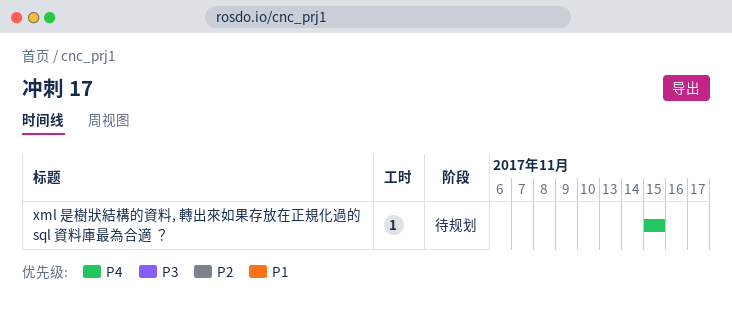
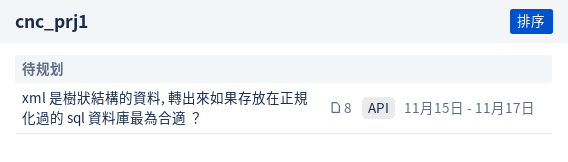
xml 是樹狀結構的資料, 轉出來如果存放在正規化過的 sql 資料庫最為合適 ？, due: Nov 15 -> Nov 17

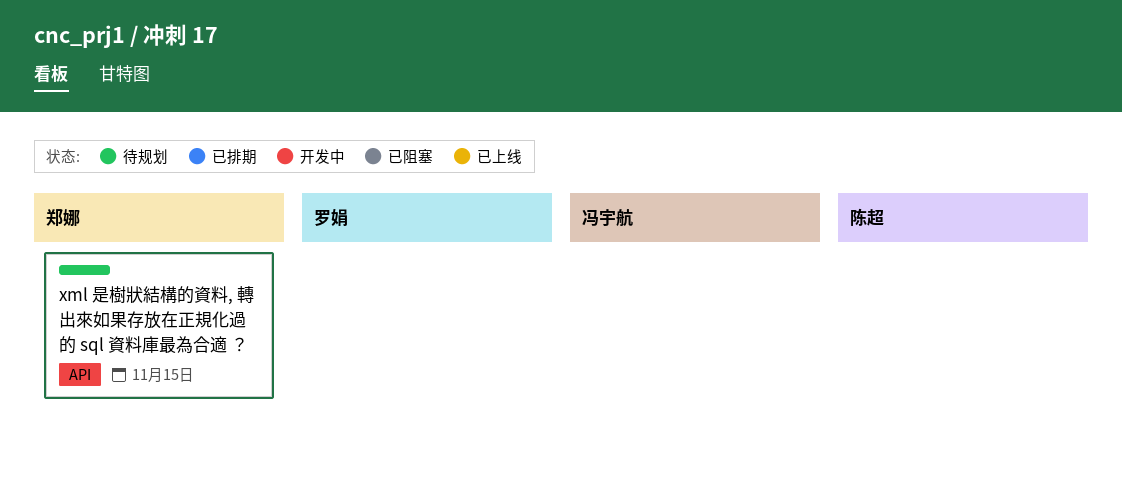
xml 是樹狀結構的資料, 轉出來如果存放在正規化過的 sql 資料庫最為合適 ？, due: Nov 17 -> Nov 15

